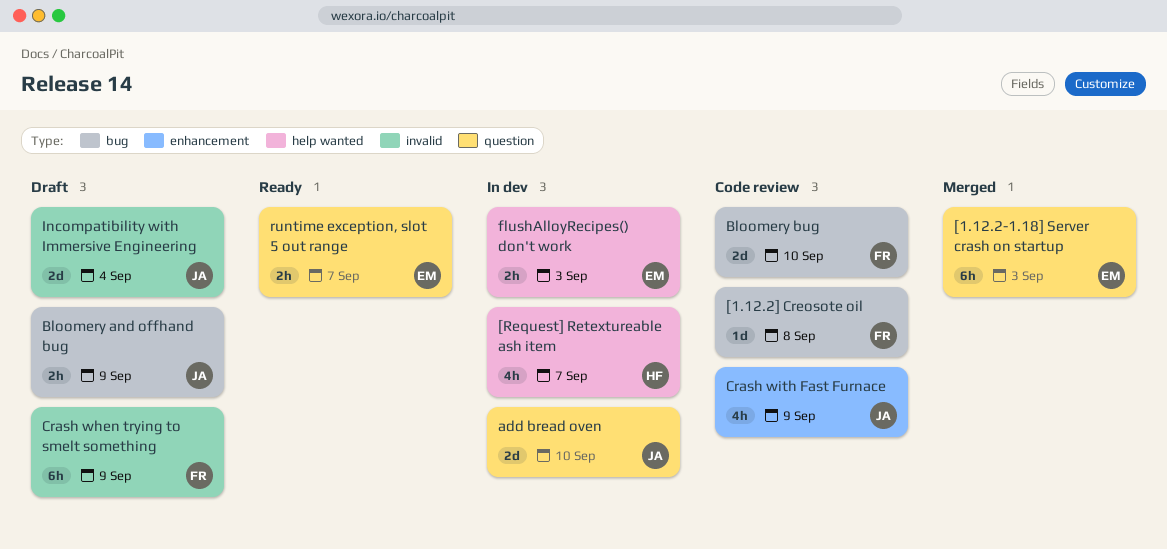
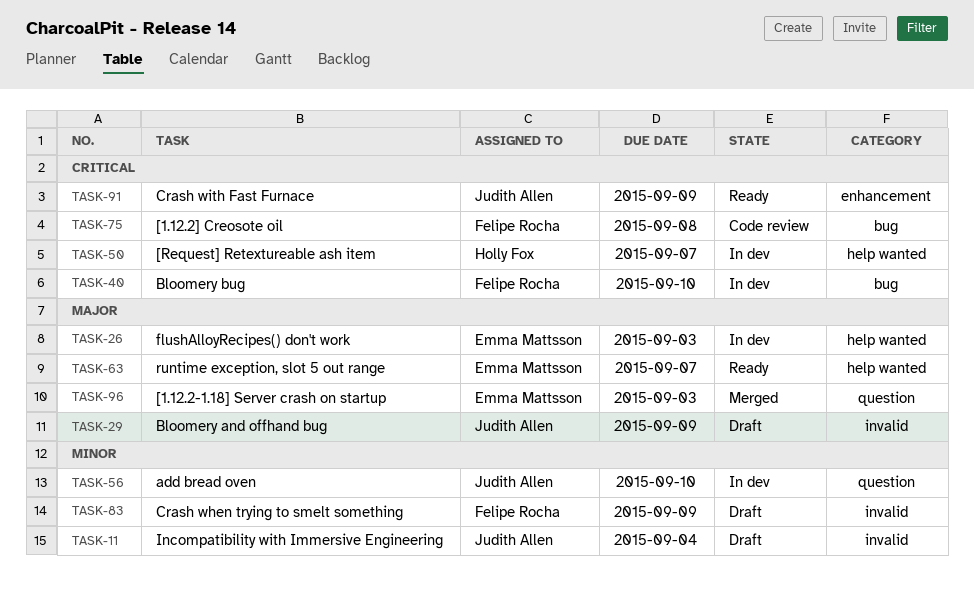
Bloomery and offhand bug, label: bug -> invalid
Bloomery bug, status: Code review -> In dev
Crash with Fast Furnace, status: Code review -> Ready
runtime exception, slot 5 out range, label: question -> help wanted

